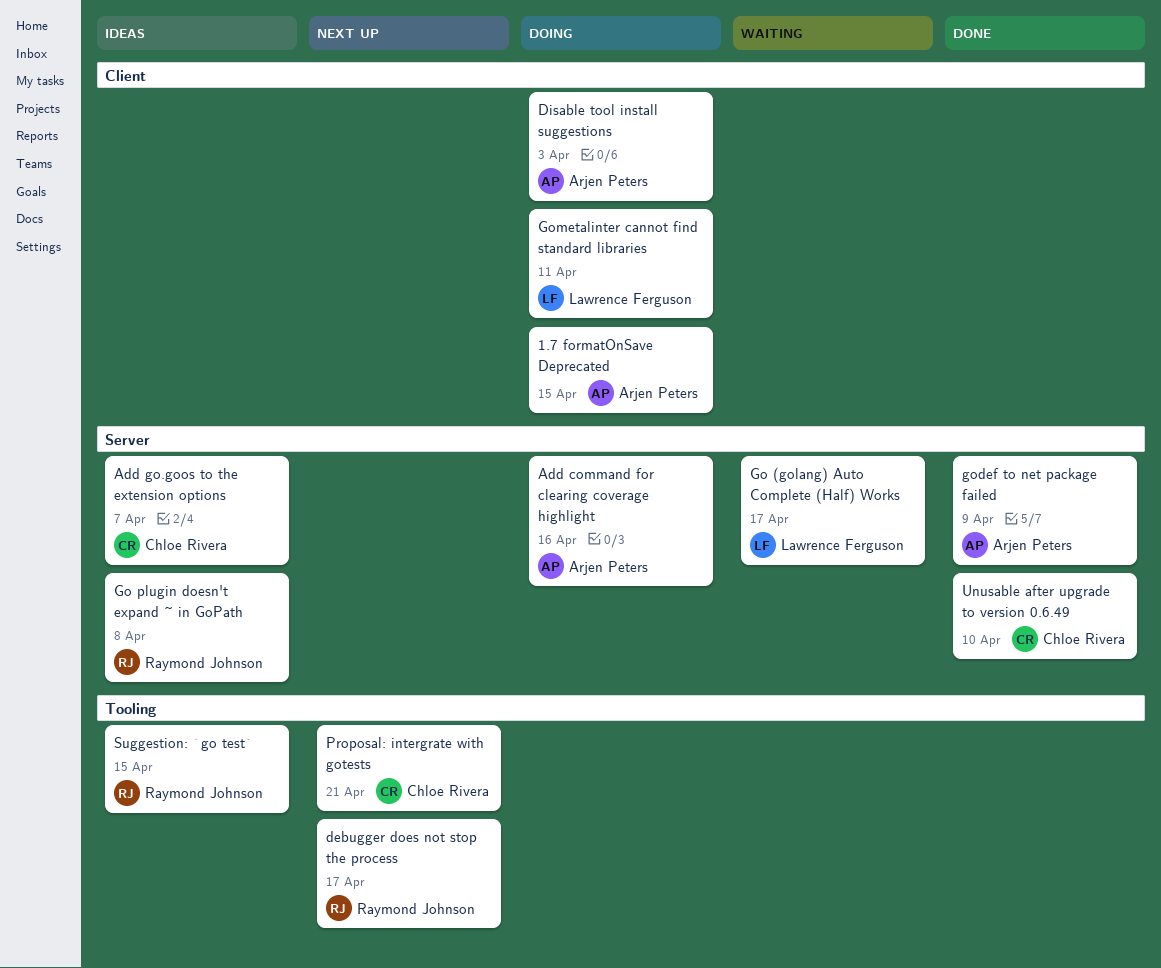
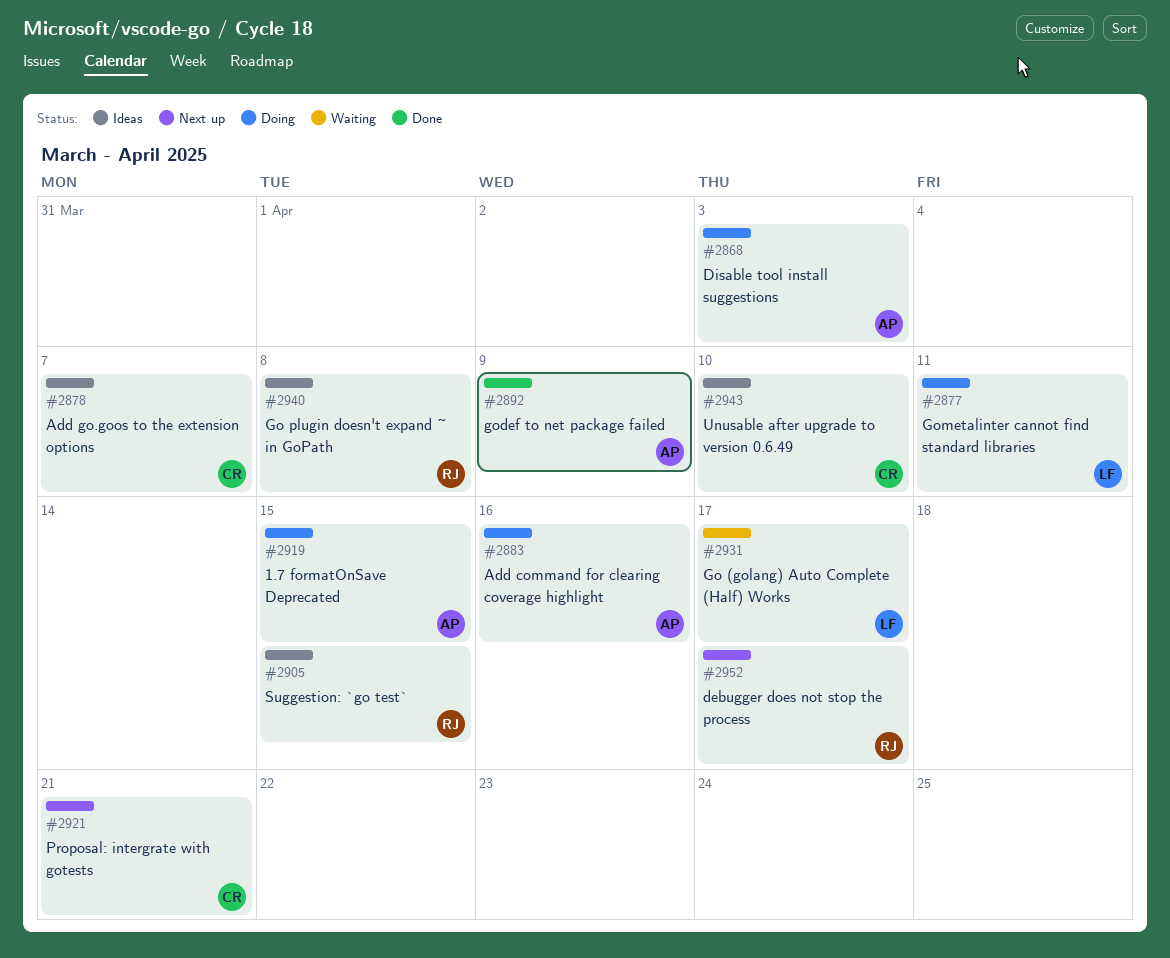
Unusable after upgrade to version 0.6.49, status: Done -> Ideas

